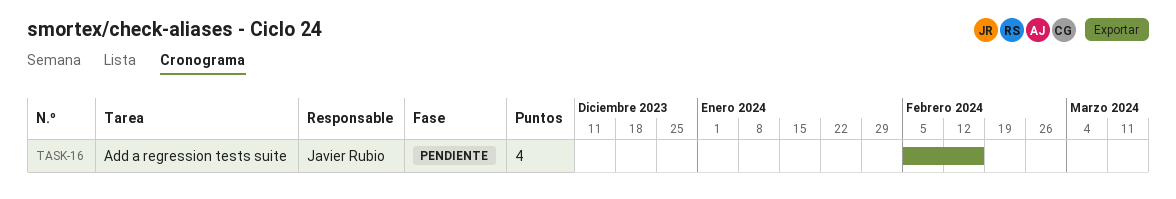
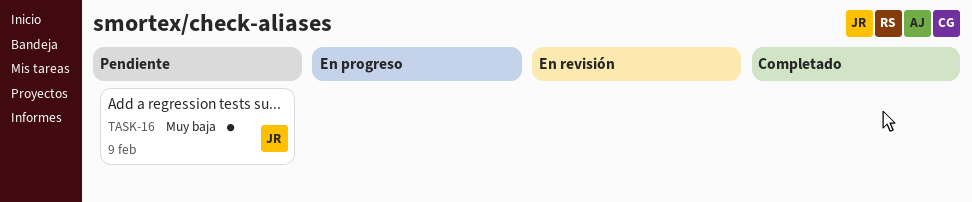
TASK-16, estimate: 4 -> 1
TASK-16, due: Feb 16 -> Feb 9

